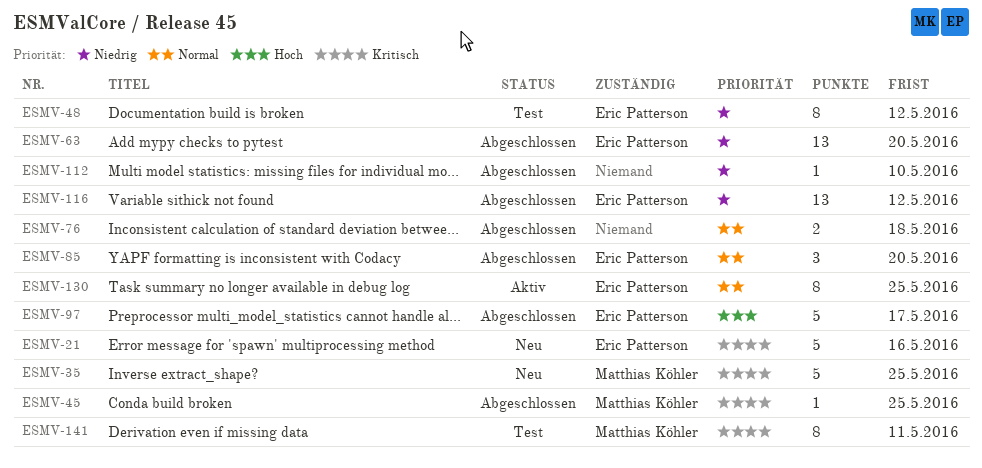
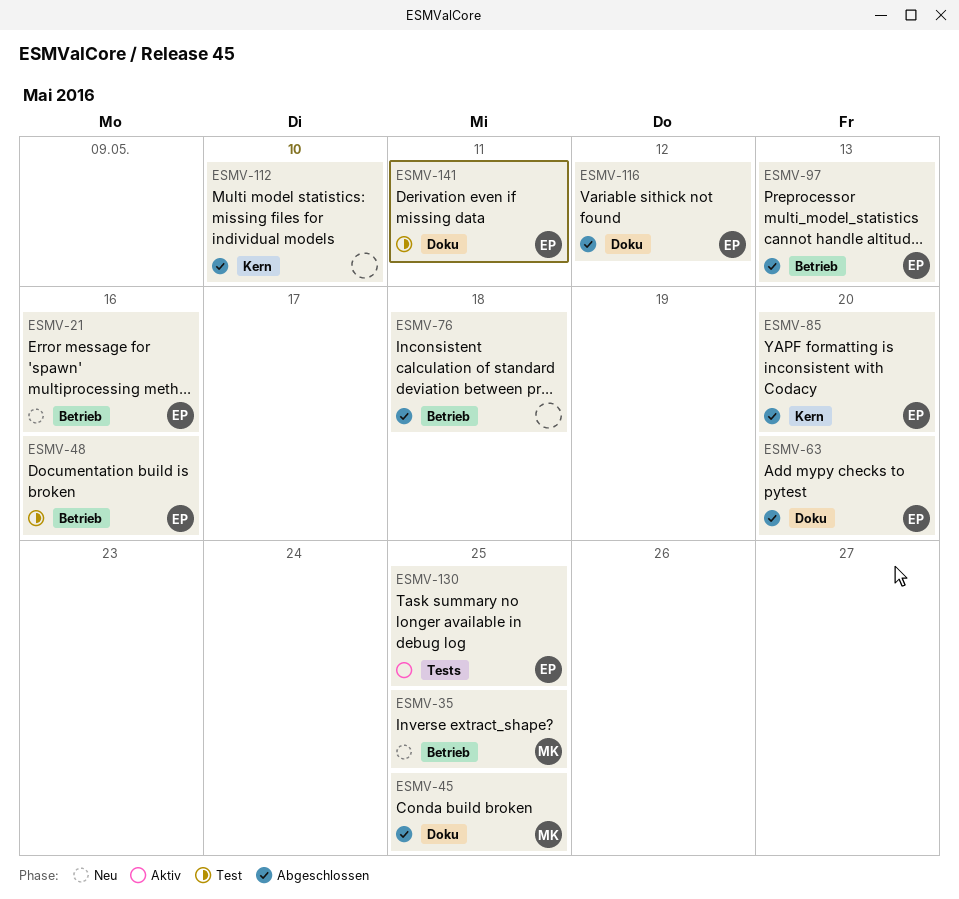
ESMV-48, due: May 12 -> May 16
ESMV-97, due: May 17 -> May 13
ESMV-141, owner: Matthias Köhler -> Eric Patterson

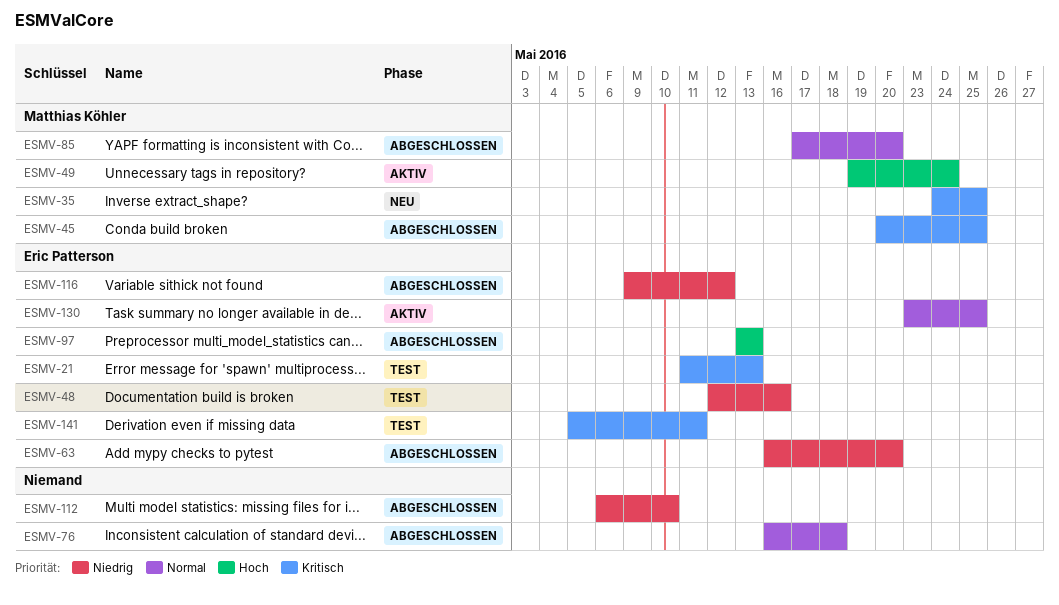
ESMV-21, status: Neu -> Test
ESMV-21, due: May 16 -> May 13
ESMV-49: none -> present
ESMV-85, owner: Eric Patterson -> Matthias Köhler

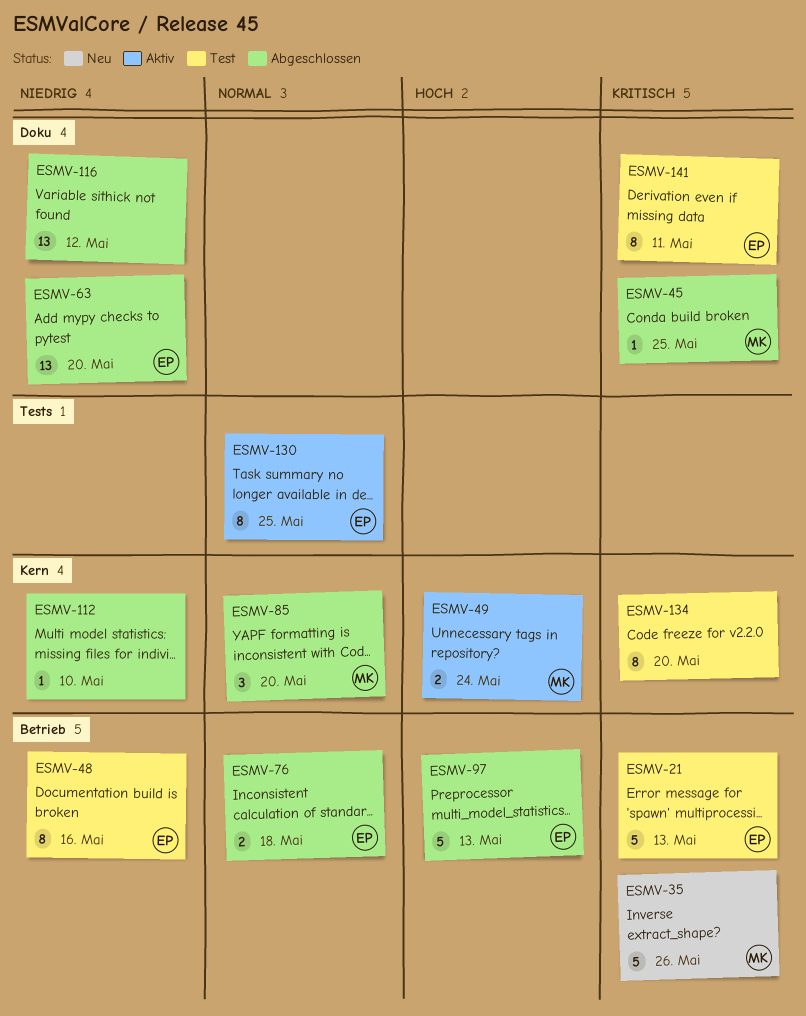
ESMV-35, due: May 25 -> May 26
ESMV-76, owner: none -> Eric Patterson
ESMV-116, owner: Eric Patterson -> none
ESMV-134: none -> present

